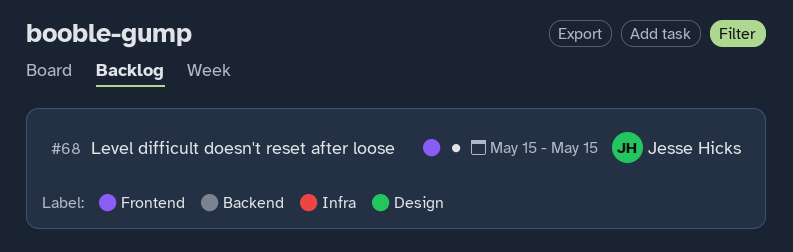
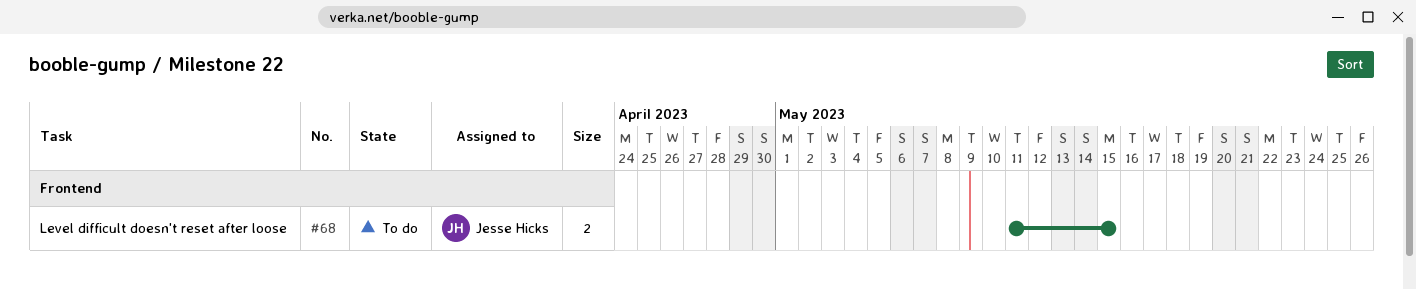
#68, estimate: 1 -> 2
#68, start: May 15 -> May 11

